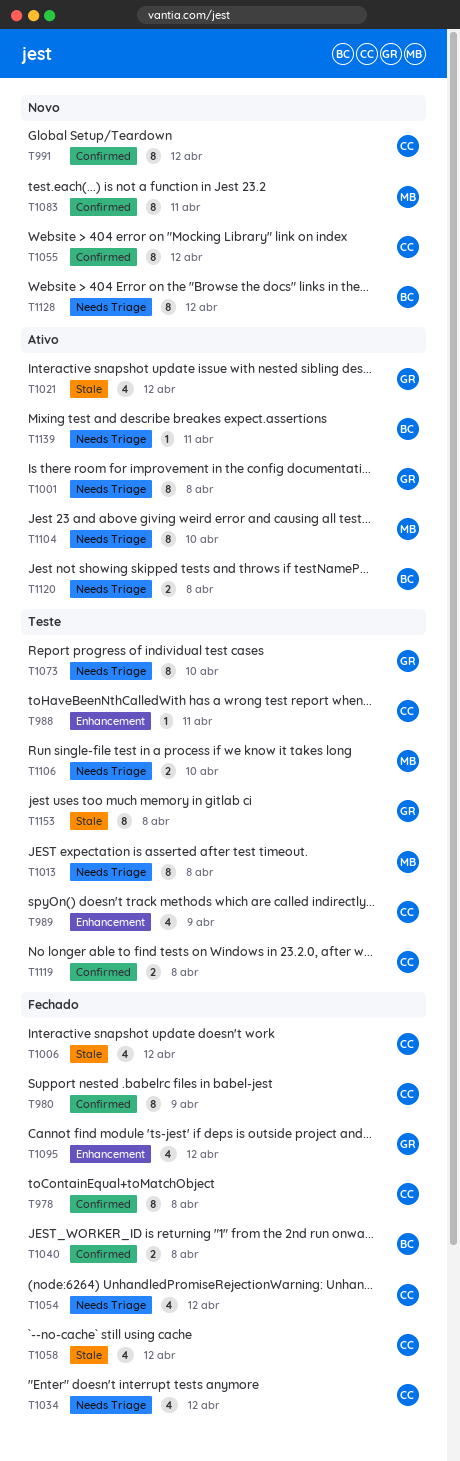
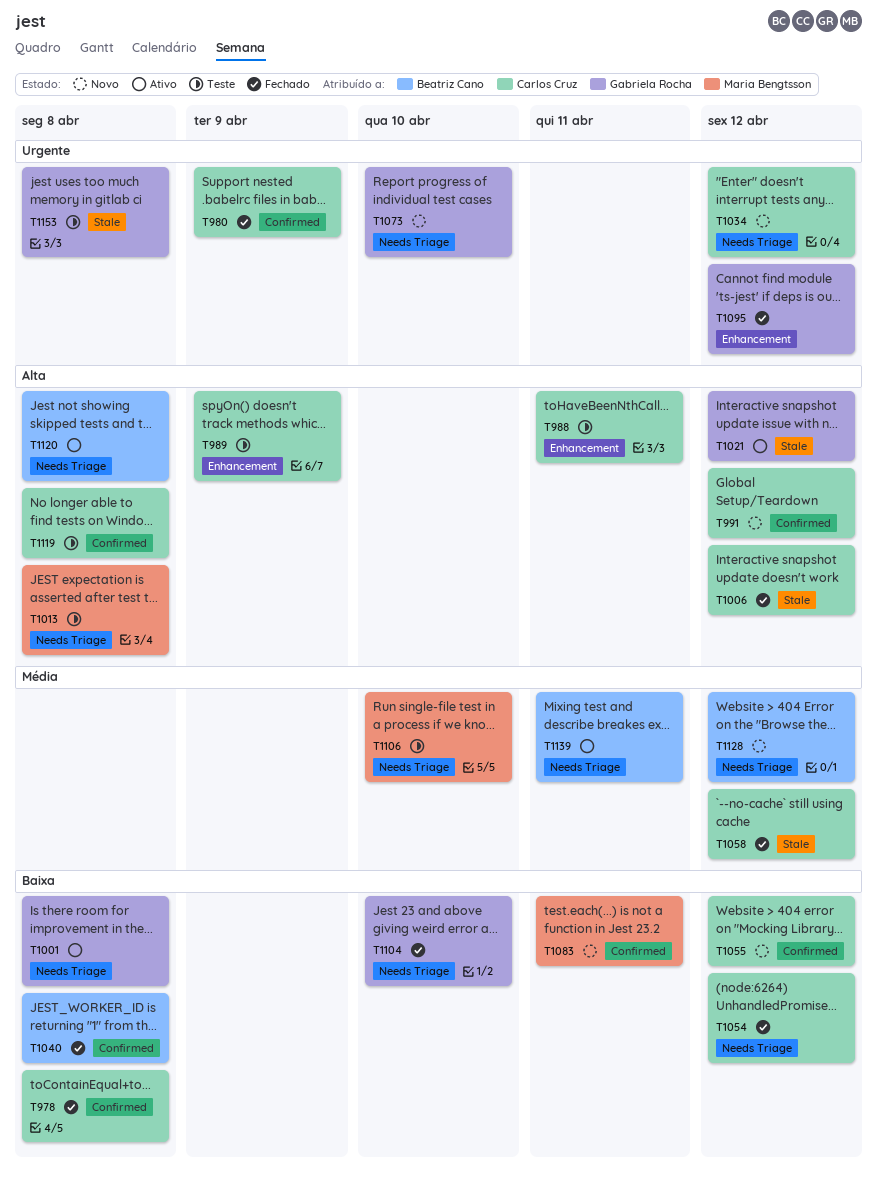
T1034, status: Fechado -> Novo
T1073, status: Teste -> Novo
T1104, status: Ativo -> Fechado
T1104, owner: Maria Bengtsson -> Gabriela Rocha

